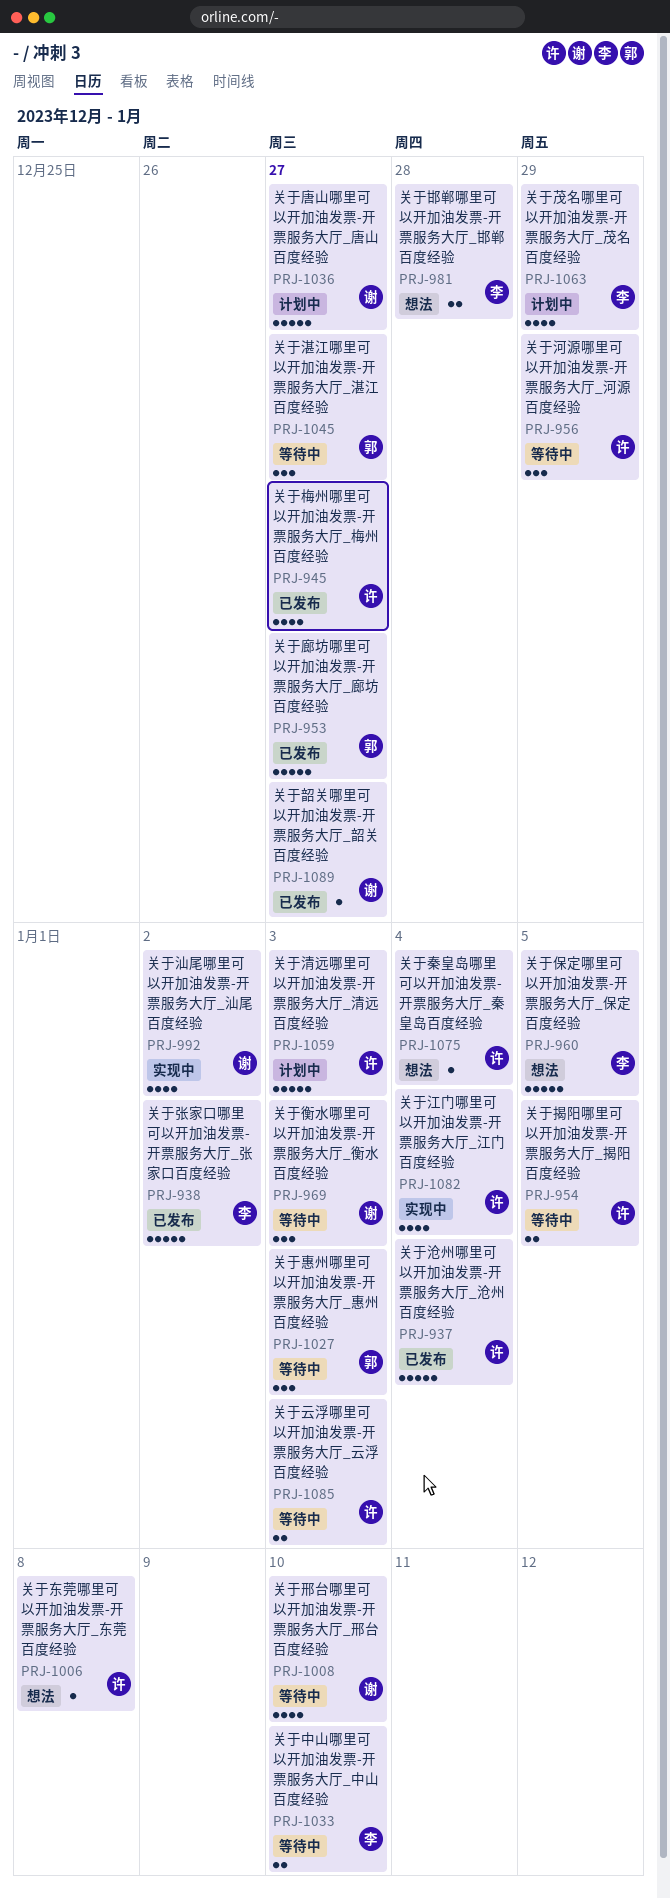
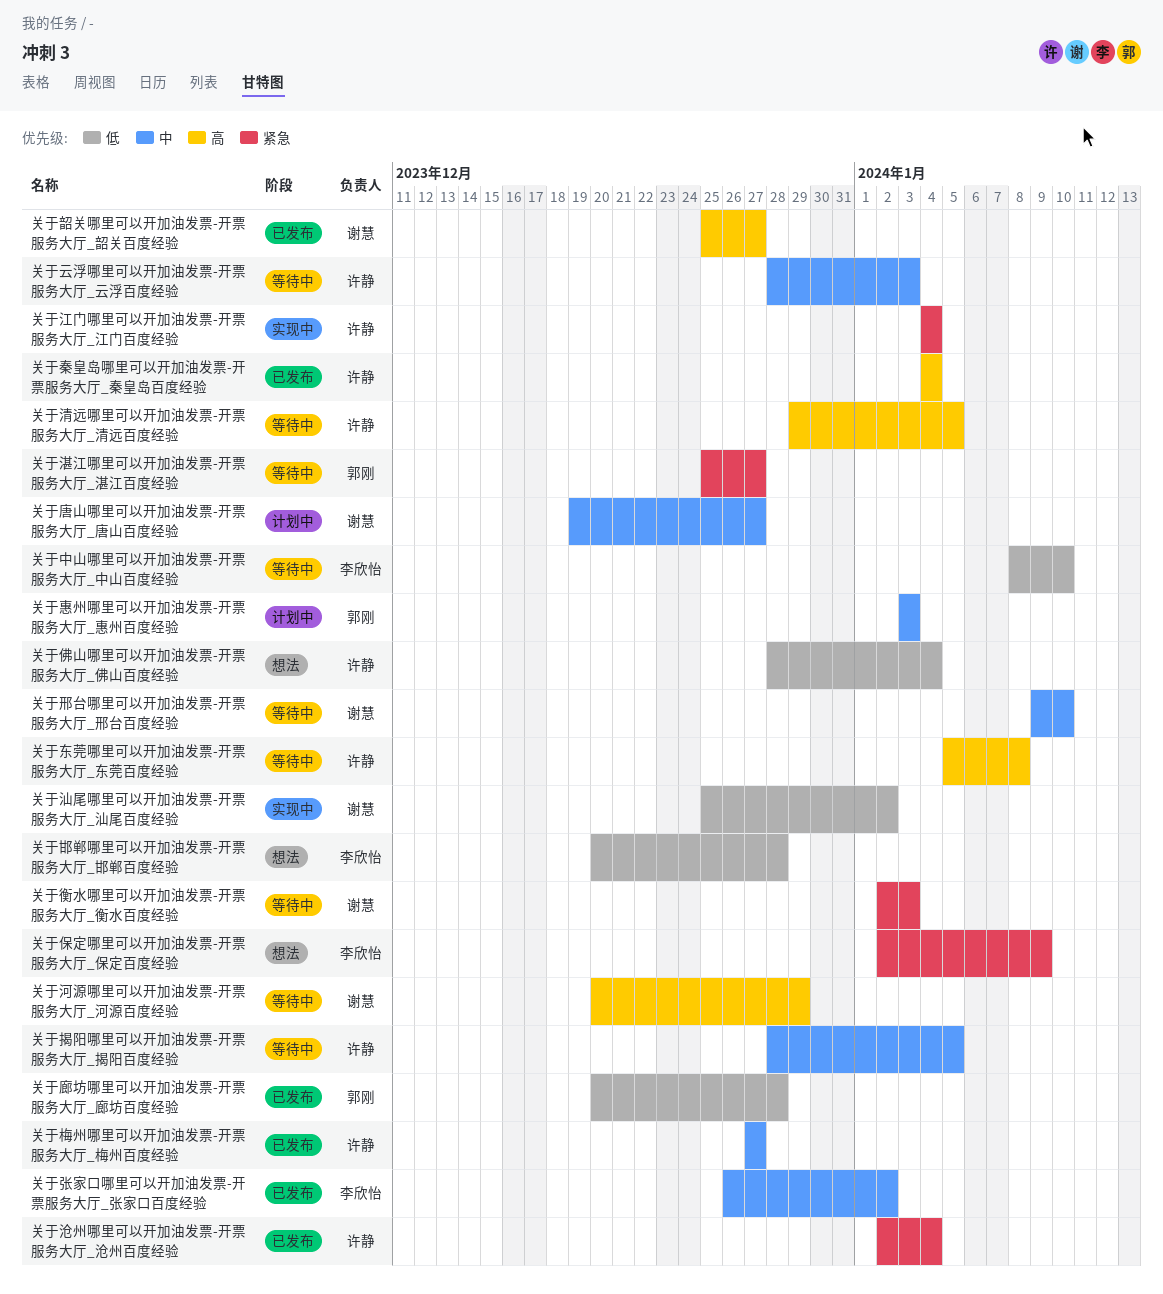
关于东莞哪里可以开加油发票-开票服务大厅_东莞百度经验, status: 想法 -> 等待中
关于佛山哪里可以开加油发票-开票服务大厅_佛山百度经验: none -> present
关于保定哪里可以开加油发票-开票服务大厅_保定百度经验, due: Jan 5 -> Jan 9
关于廊坊哪里可以开加油发票-开票服务大厅_廊坊百度经验, due: Dec 27 -> Dec 28
关于惠州哪里可以开加油发票-开票服务大厅_惠州百度经验, status: 等待中 -> 计划中
关于河源哪里可以开加油发票-开票服务大厅_河源百度经验, owner: 许静 -> 谢慧
关于清远哪里可以开加油发票-开票服务大厅_清远百度经验, status: 计划中 -> 等待中
关于清远哪里可以开加油发票-开票服务大厅_清远百度经验, due: Jan 3 -> Jan 5
关于秦皇岛哪里可以开加油发票-开票服务大厅_秦皇岛百度经验, status: 想法 -> 已发布
关于茂名哪里可以开加油发票-开票服务大厅_茂名百度经验: present -> none

